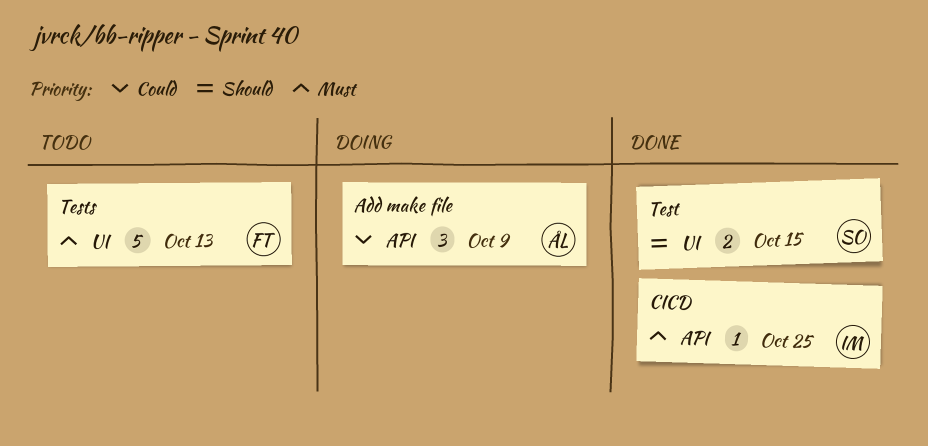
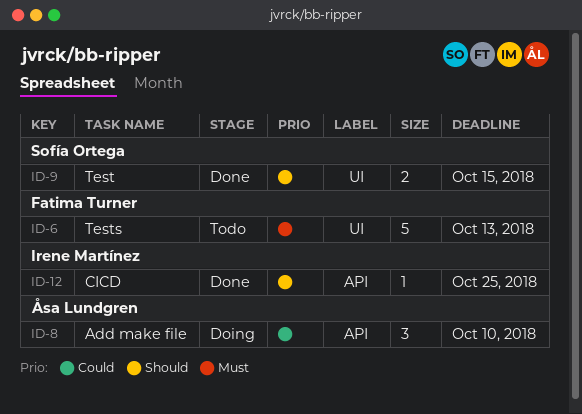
Add make file, due: Oct 9 -> Oct 10
CICD, priority: Must -> Should

